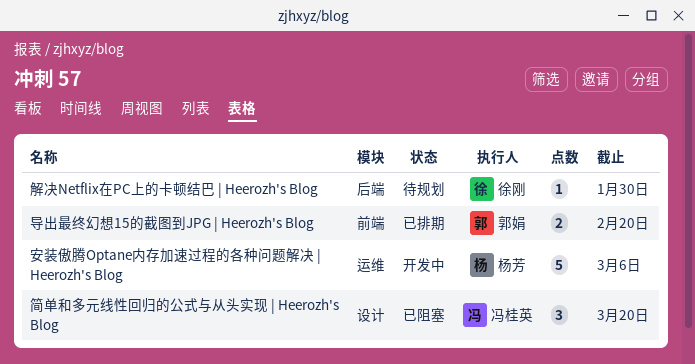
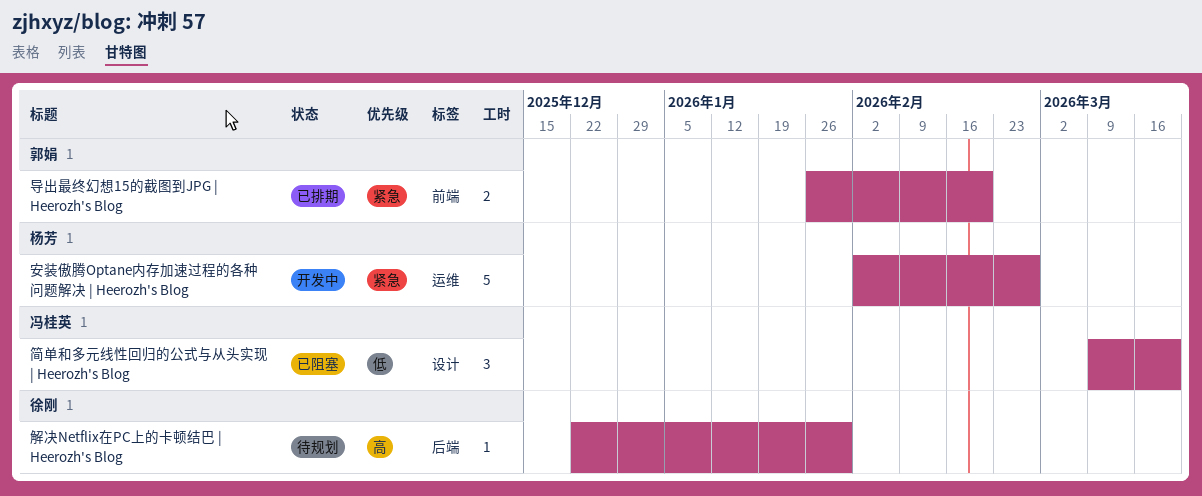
安装傲腾Optane内存加速过程的各种问题解决 | Heerozh's Blog, due: Mar 6 -> Feb 27

